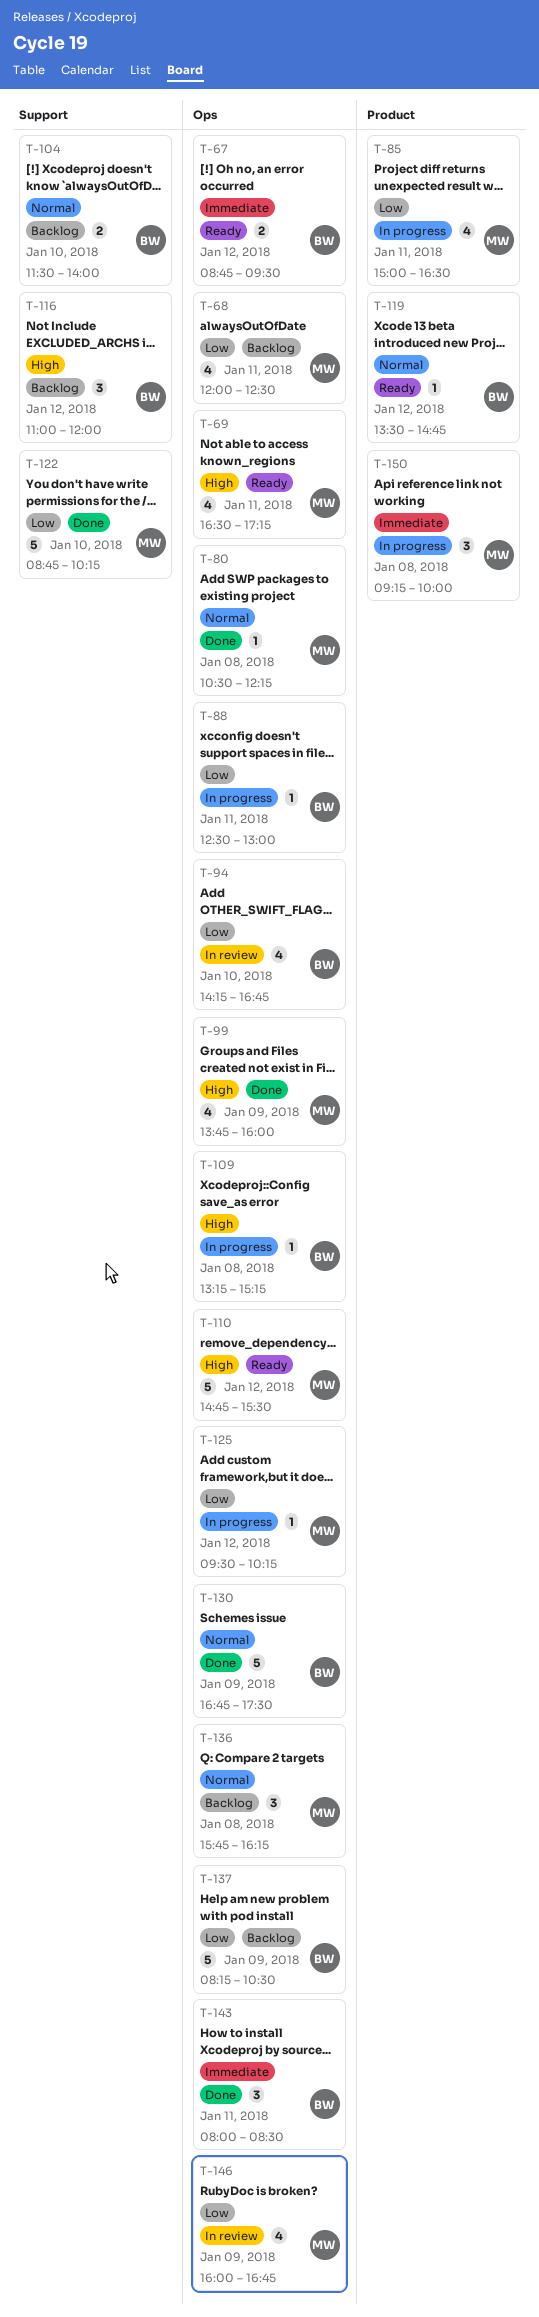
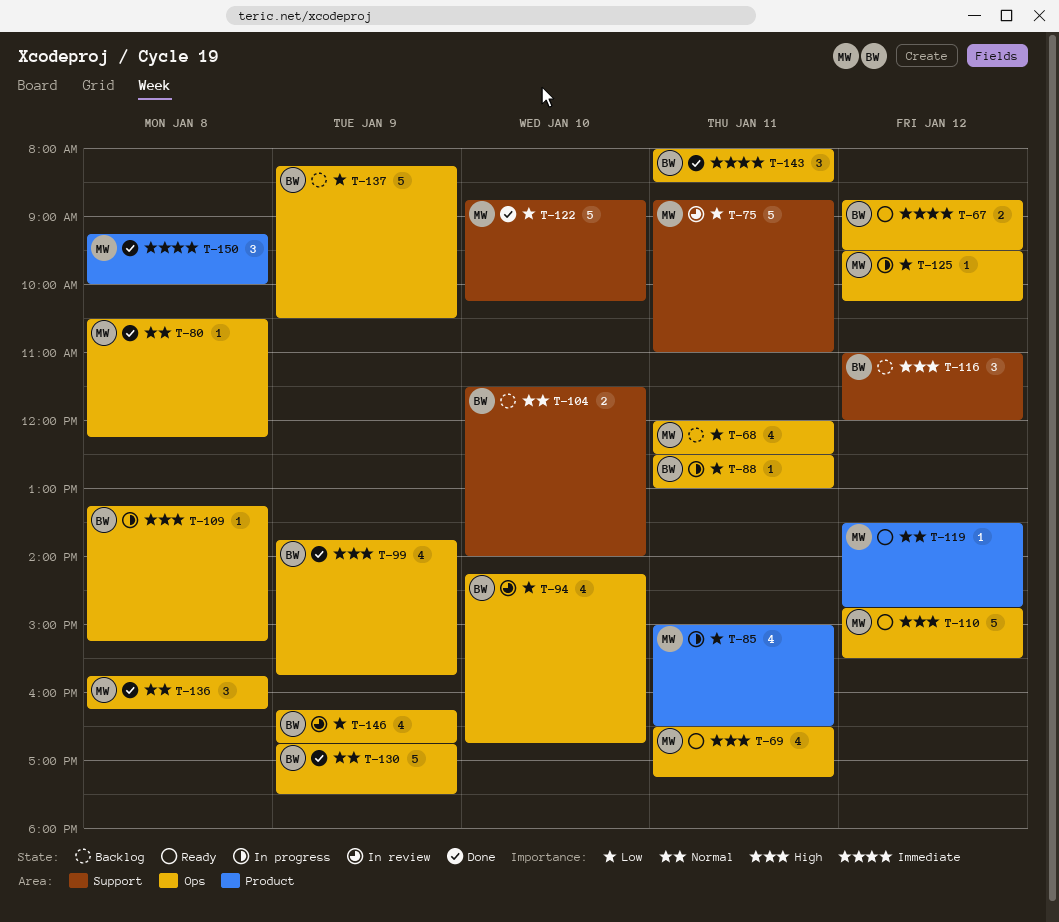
T-75: none -> present
T-99, owner: MW -> BW
T-99, ends: 16:00 -> 15:45
T-119, owner: BW -> MW
T-136, status: Backlog -> Done
T-146, owner: MW -> BW
T-146, begins: 16:00 -> 16:15
T-150, status: In progress -> Done

